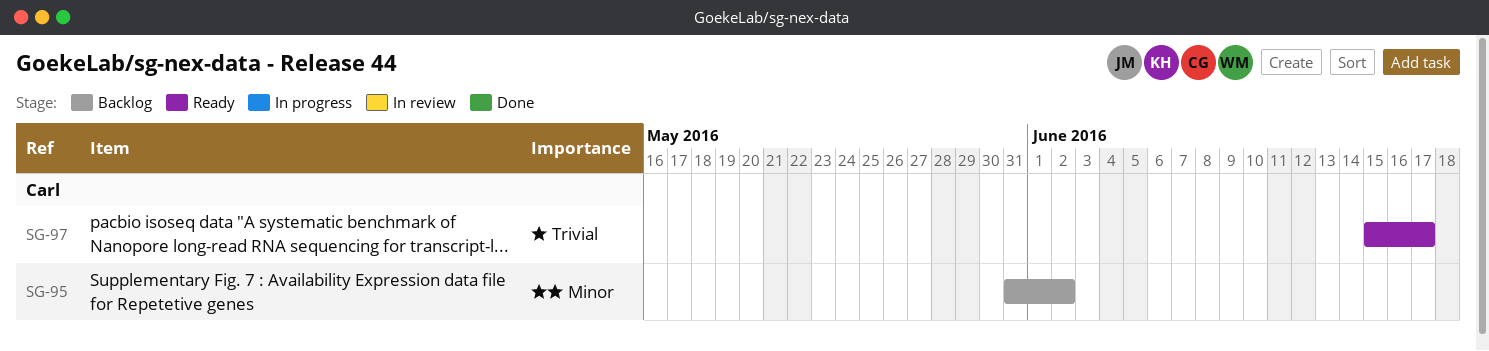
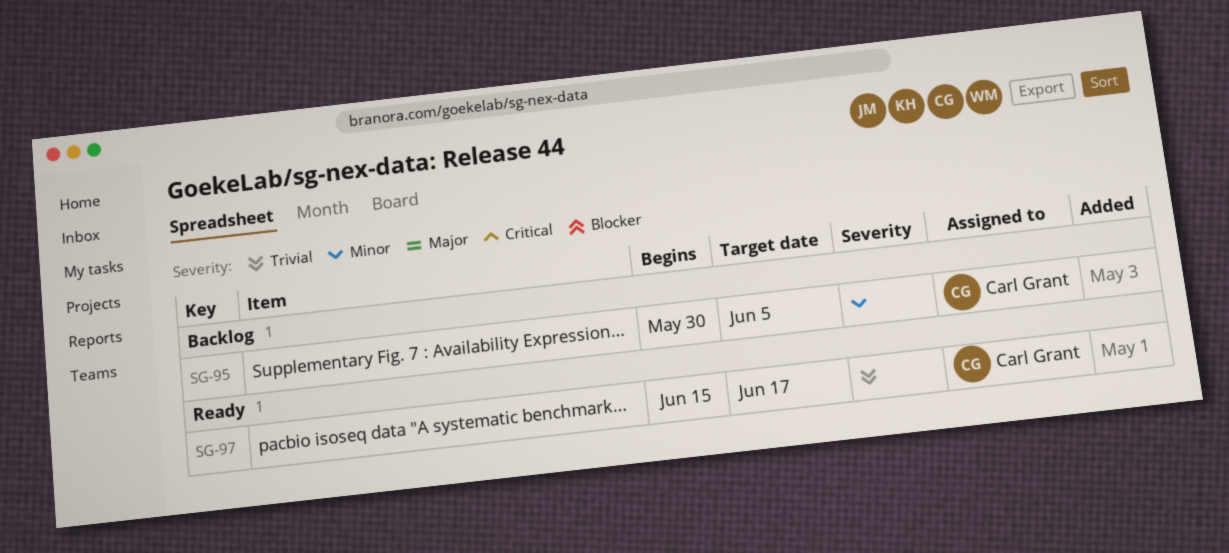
SG-95, start: May 31 -> May 30
SG-95, due: Jun 2 -> Jun 5

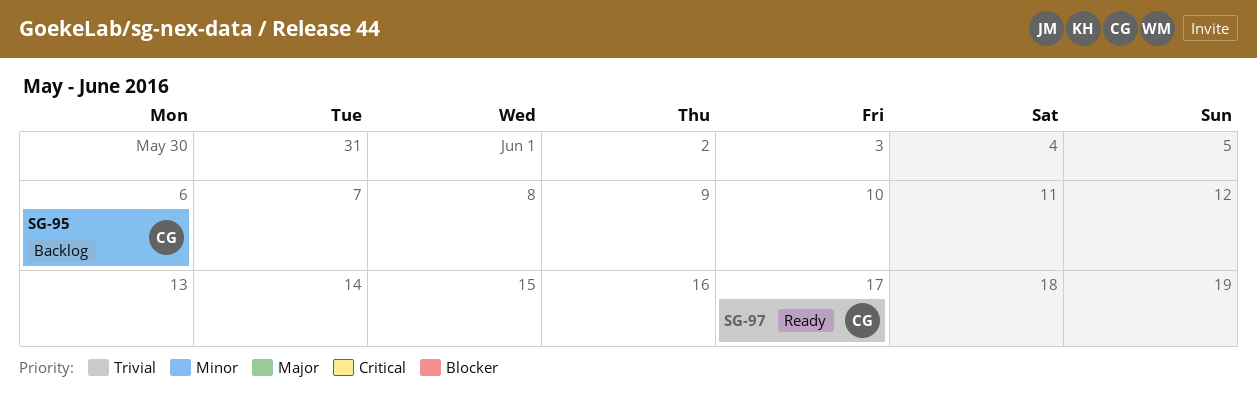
SG-95, due: Jun 5 -> Jun 6

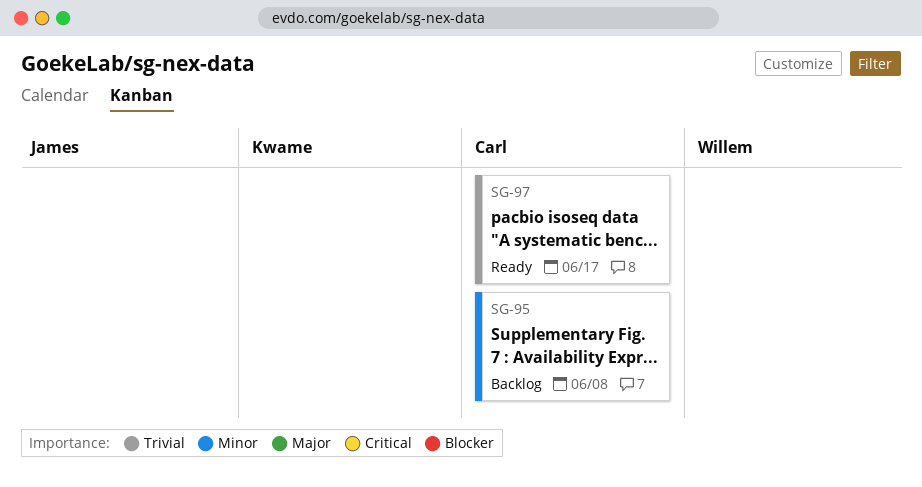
SG-95, due: Jun 6 -> Jun 8

